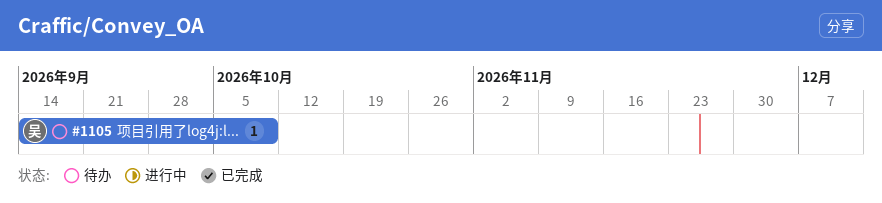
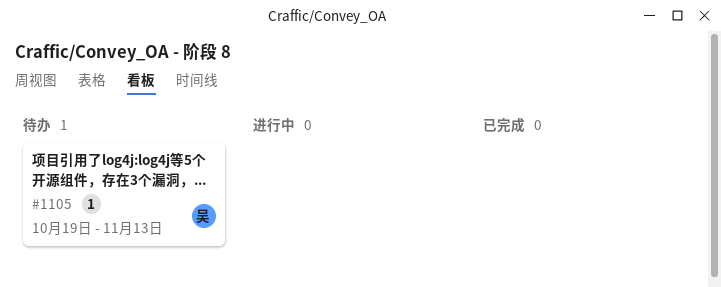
#1105, start: Sep 14 -> Oct 19
#1105, due: Oct 9 -> Nov 13

